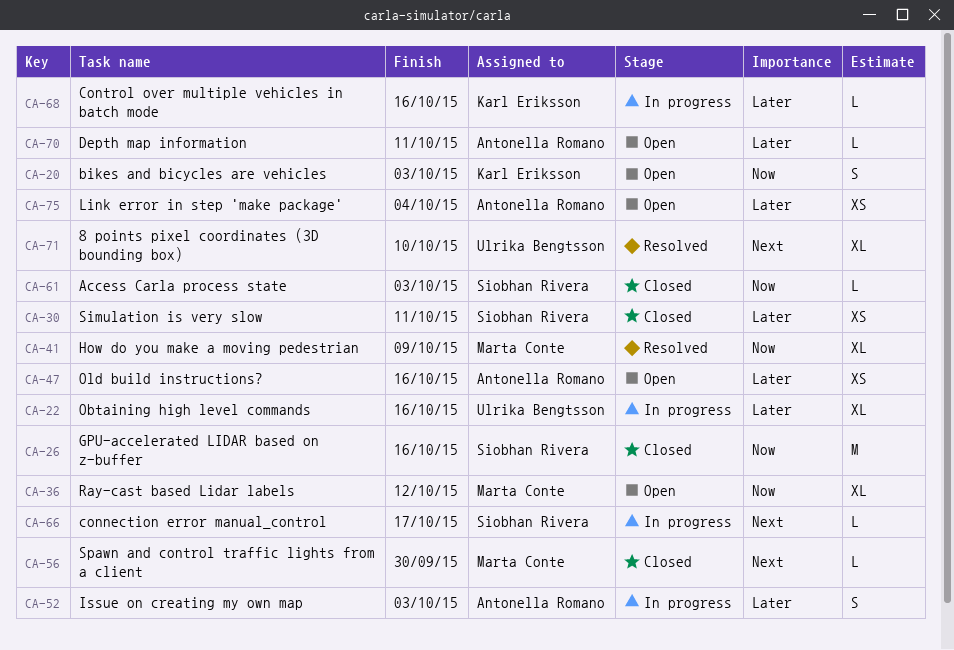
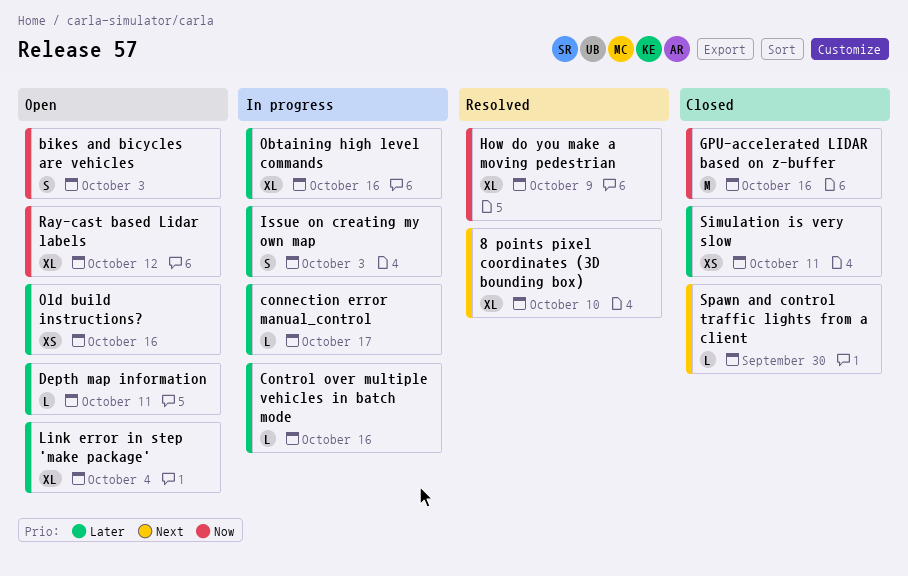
Access Carla process state: present -> none
connection error manual_control, priority: Next -> Later
Link error in step 'make package', estimate: XS -> XL

